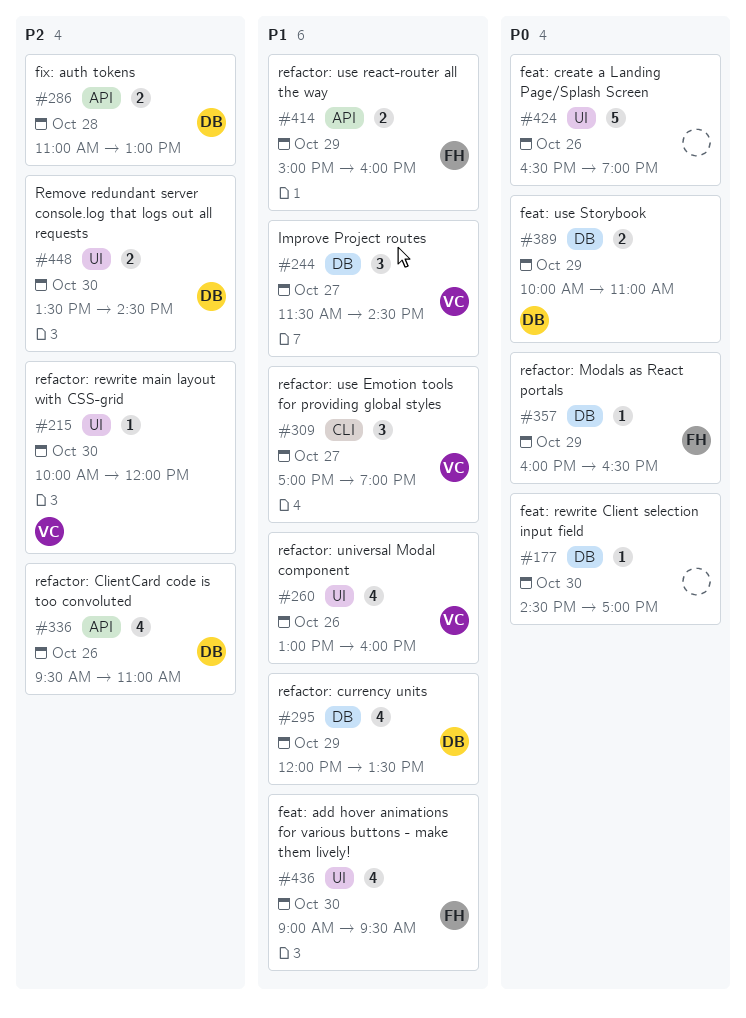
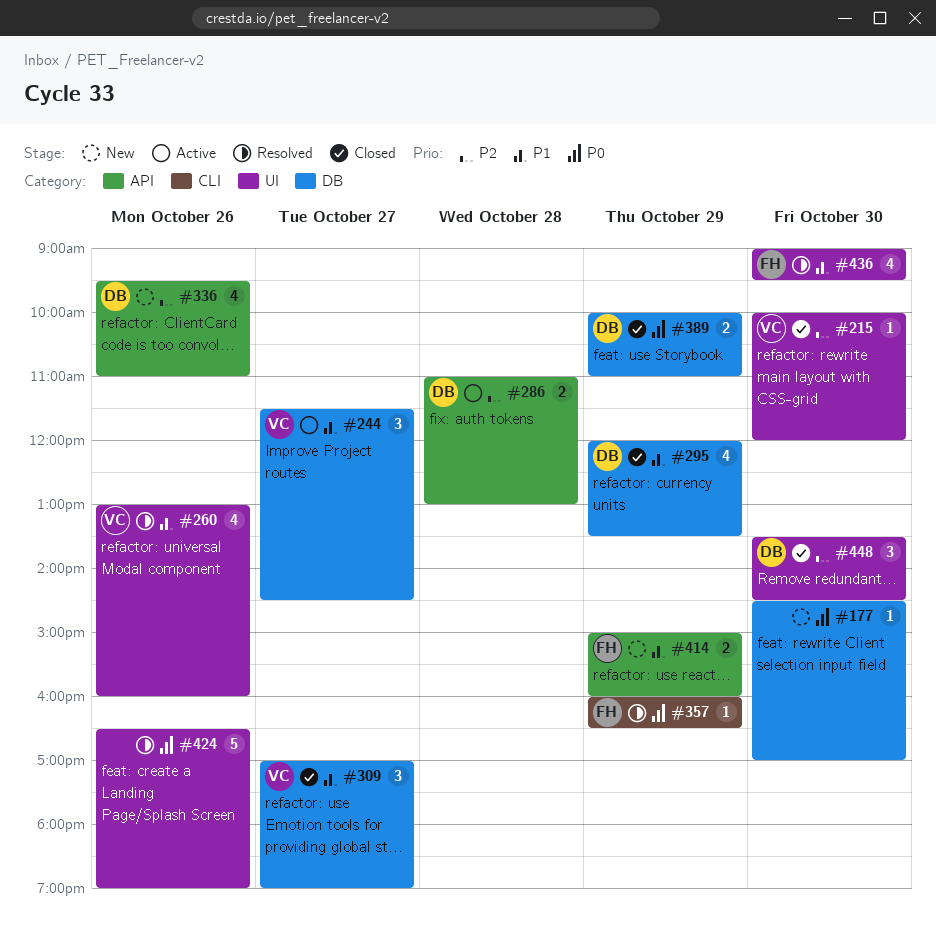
#309, label: CLI -> DB
#357, label: DB -> CLI
#448, estimate: 2 -> 3

